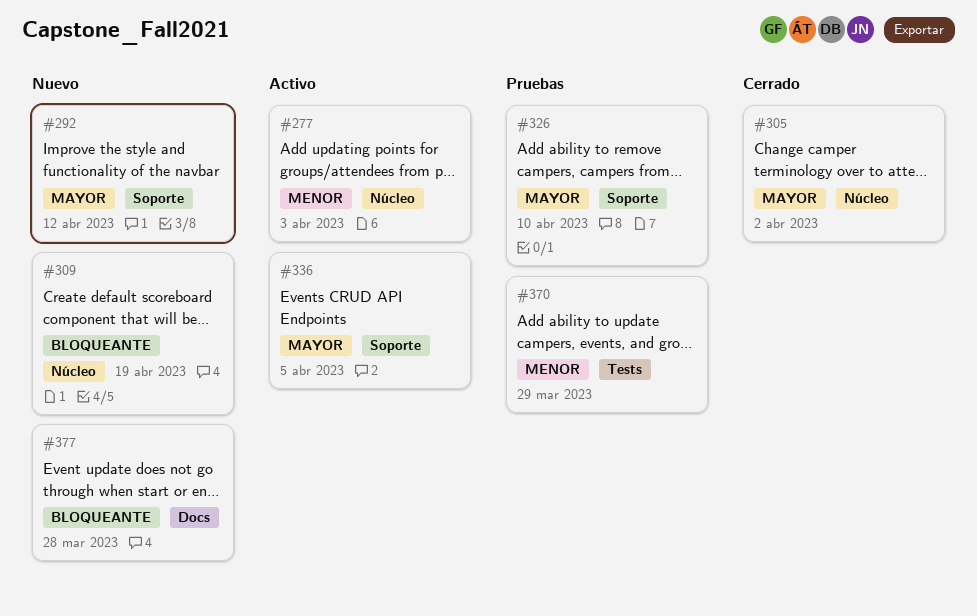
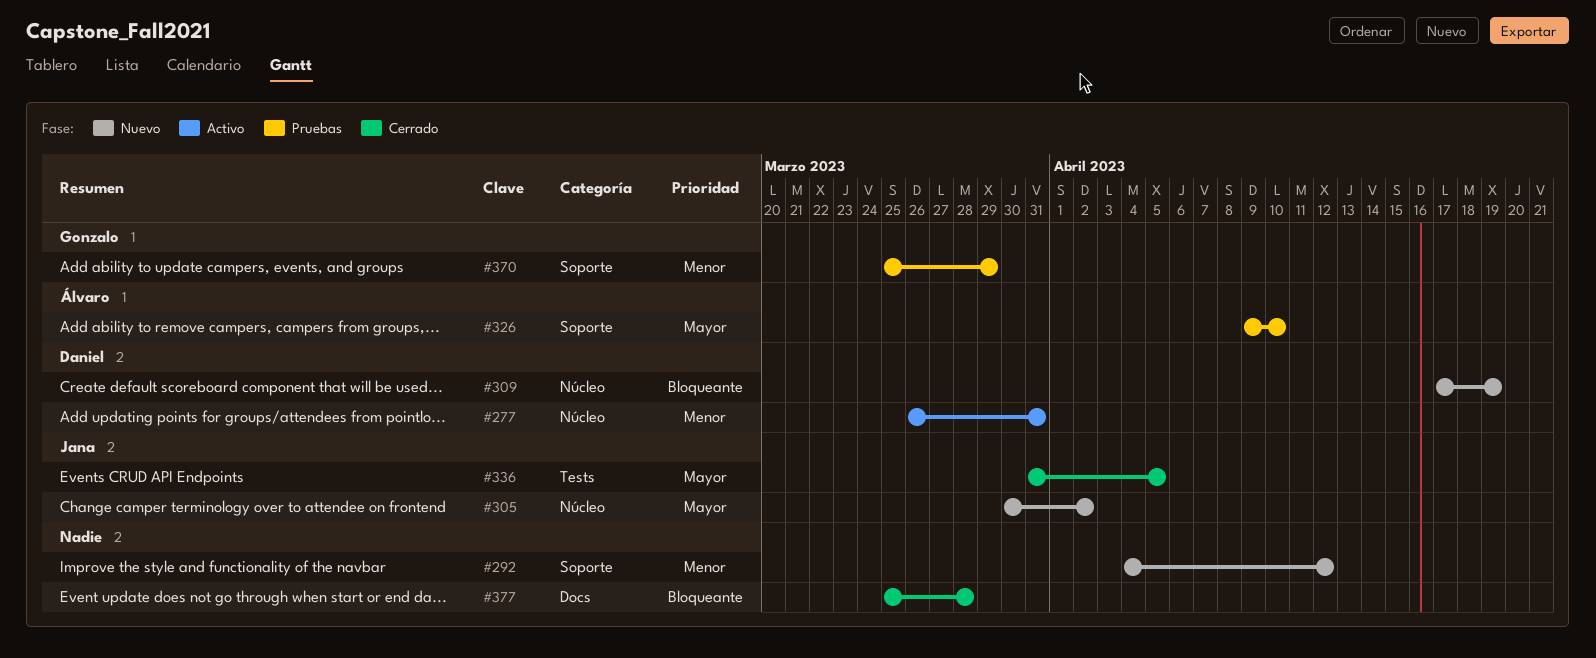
#277, due: Apr 3 -> Mar 31
#292, priority: Mayor -> Menor
#305, status: Cerrado -> Nuevo
#336, status: Activo -> Cerrado
#336, label: Soporte -> Tests
#370, label: Tests -> Soporte
#377, status: Nuevo -> Cerrado

